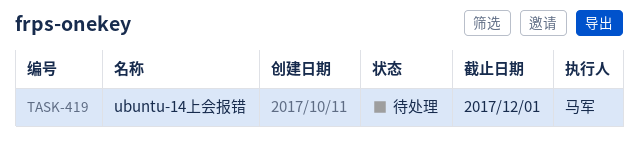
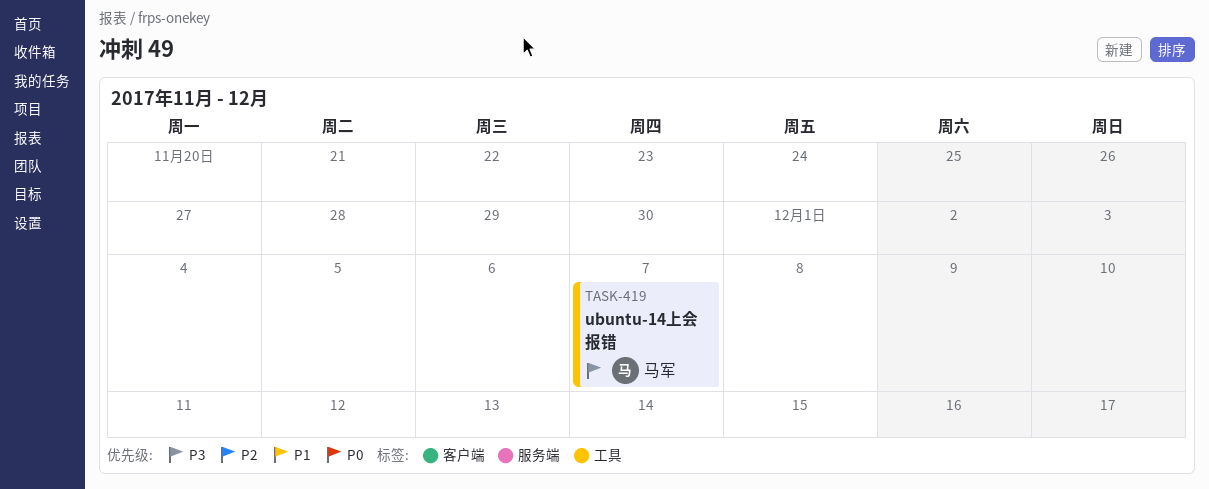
TASK-419, due: Dec 1 -> Dec 7

